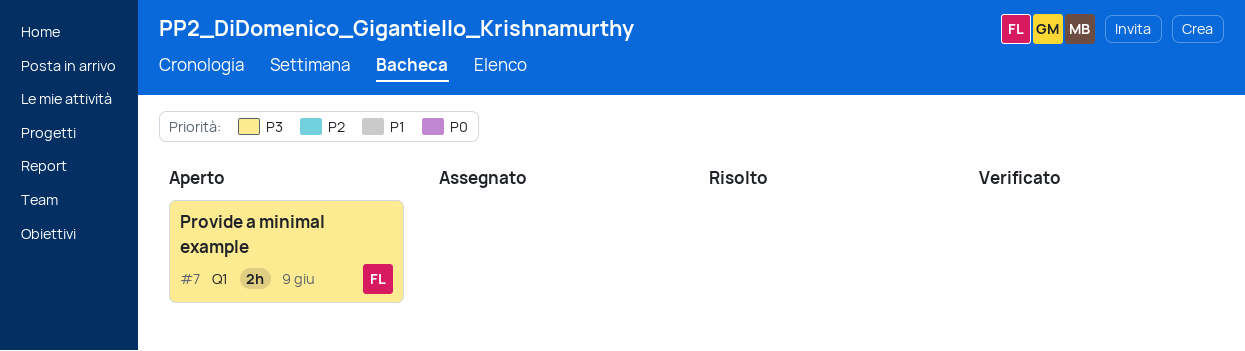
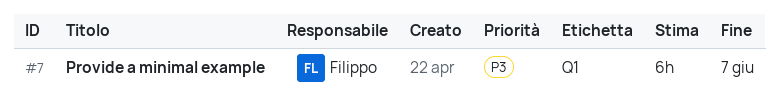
#7, estimate: 2h -> 6h
#7, due: Jun 9 -> Jun 7

